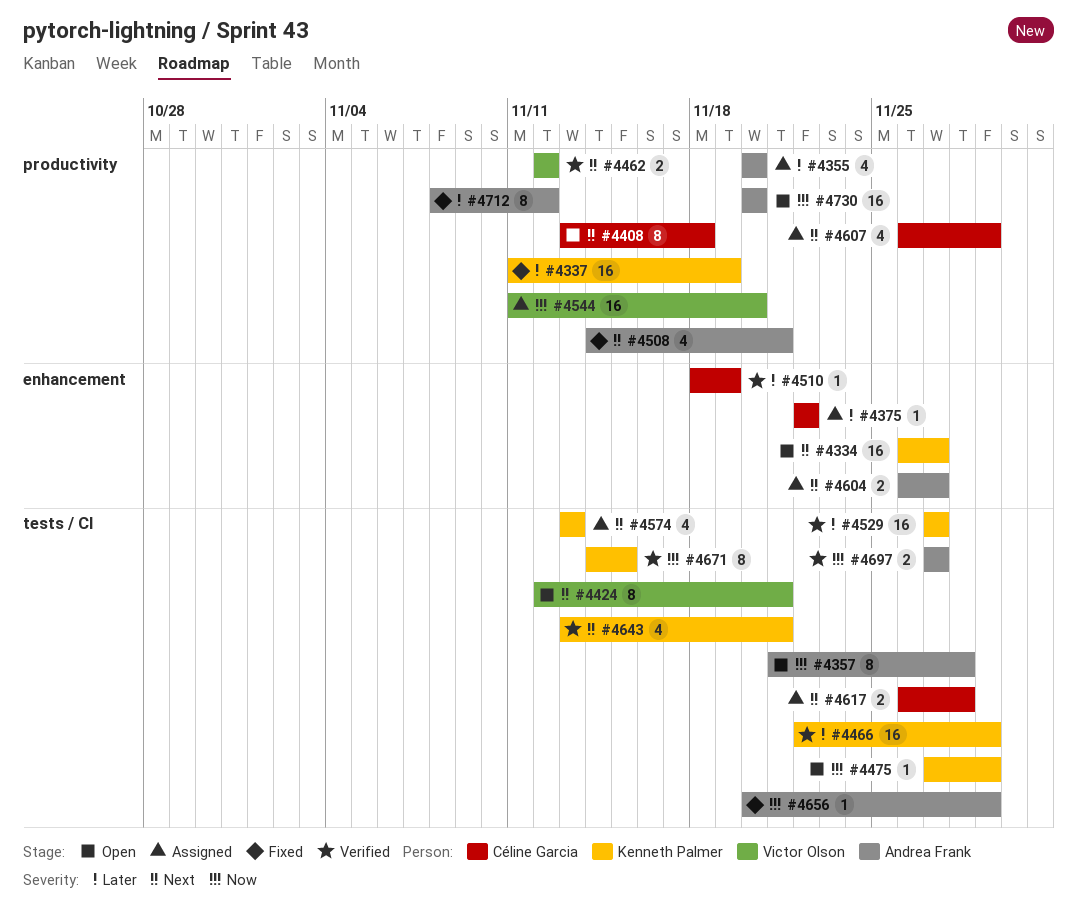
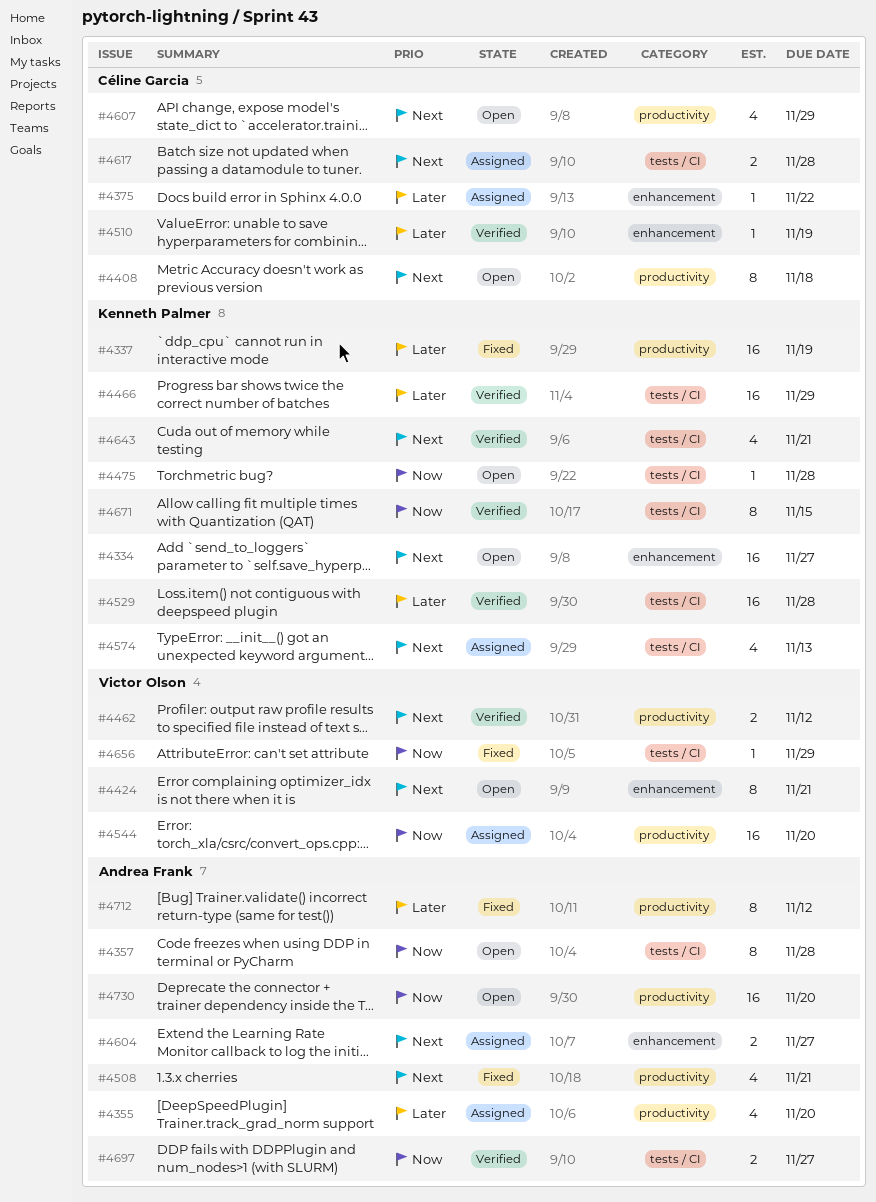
#4424, label: tests / CI -> enhancement
#4475, due: Nov 29 -> Nov 28
#4529, due: Nov 27 -> Nov 28
#4607, status: Assigned -> Open
#4656, owner: Andrea Frank -> Victor Olson

